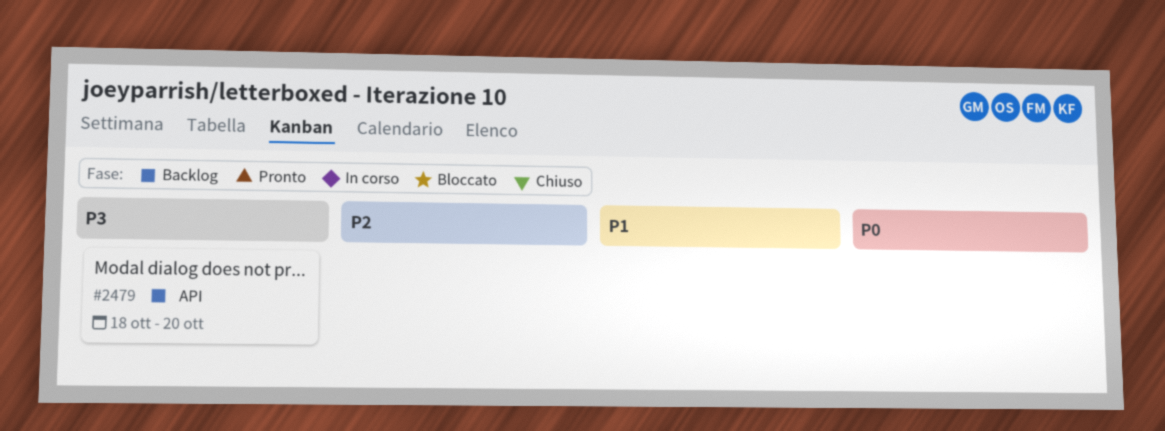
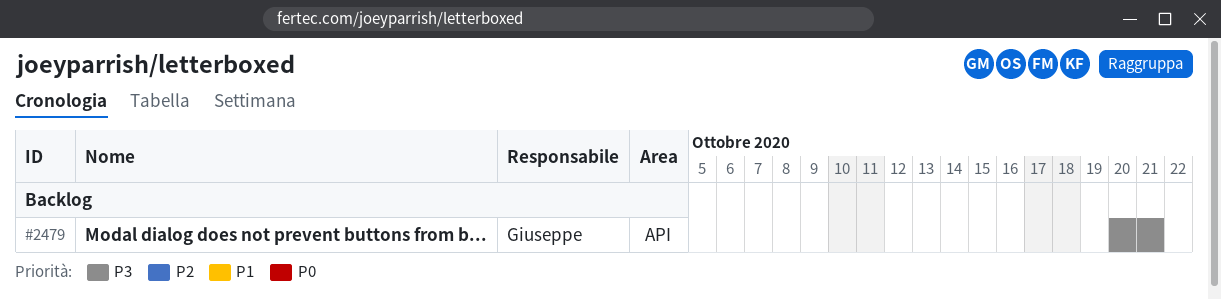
#2479, start: Oct 18 -> Oct 20
#2479, due: Oct 20 -> Oct 21

